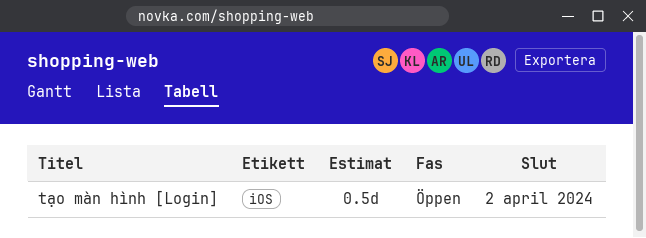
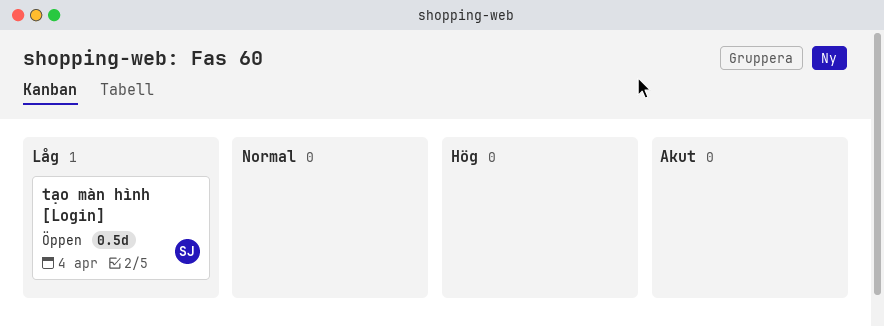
tạo màn hình [Login], due: Apr 2 -> Apr 4

